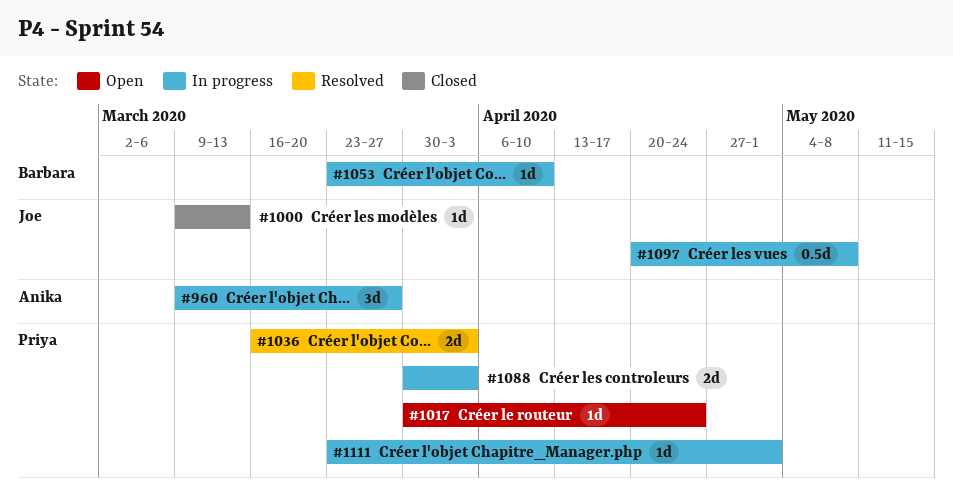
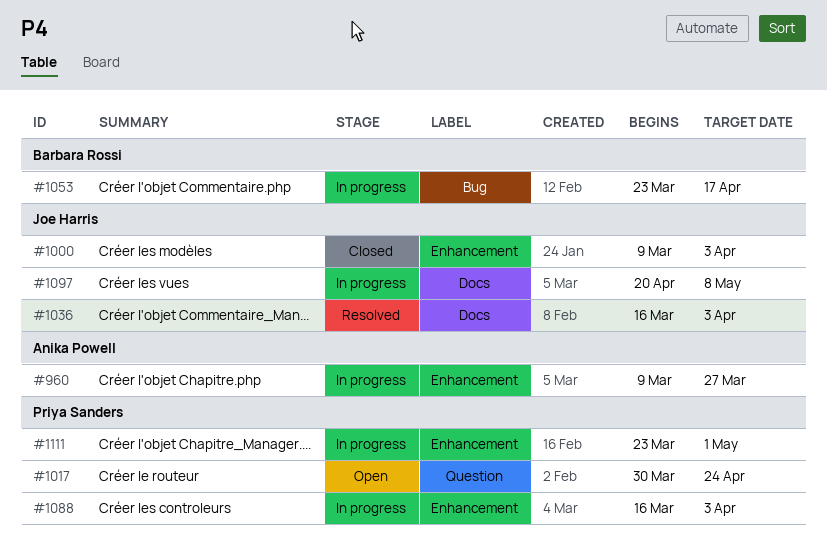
#1000, due: Mar 13 -> Apr 3
#1036, owner: Priya Sanders -> Joe Harris
#1053, due: Apr 10 -> Apr 17
#1088, start: Mar 30 -> Mar 16

